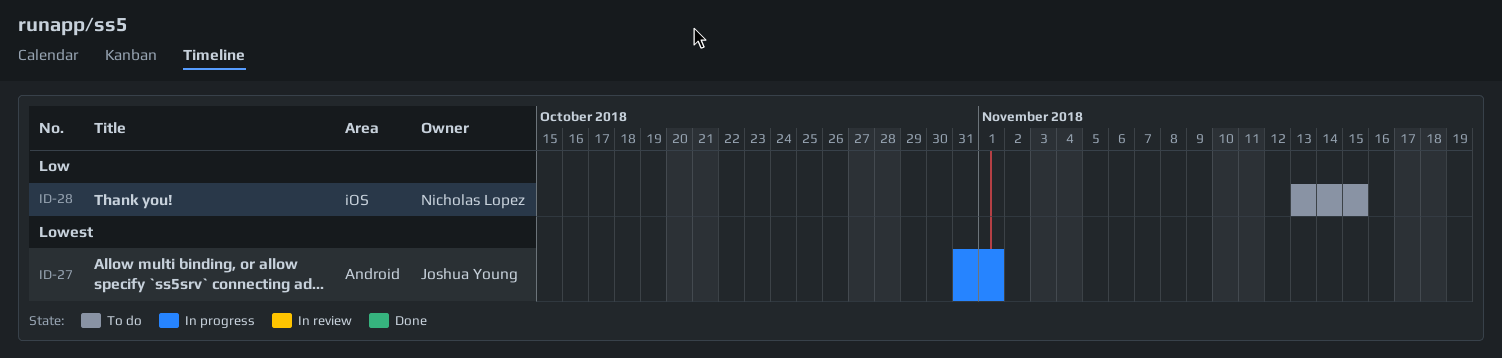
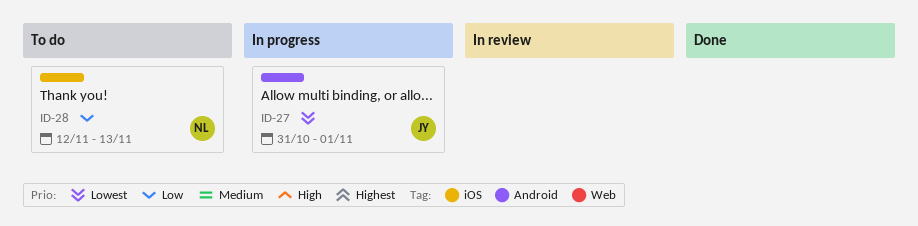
ID-28, start: Nov 13 -> Nov 12
ID-28, due: Nov 15 -> Nov 13

